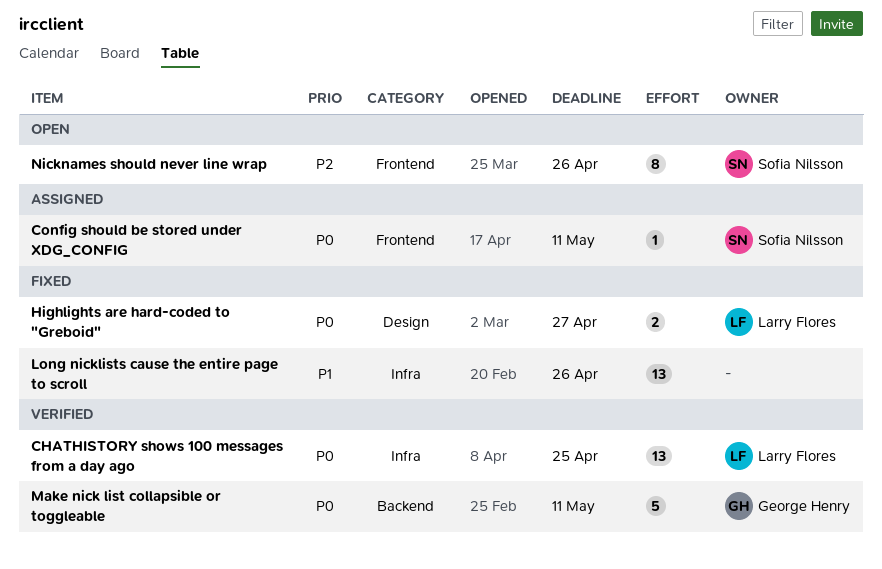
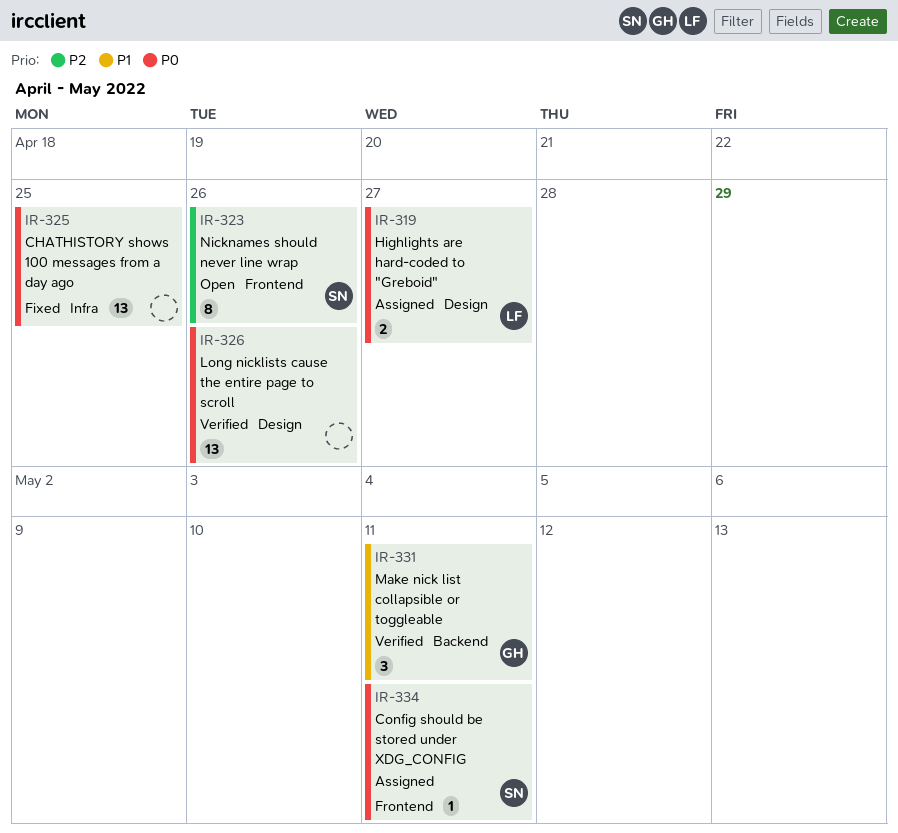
CHATHISTORY shows 100 messages from a day ago, status: Verified -> Fixed
CHATHISTORY shows 100 messages from a day ago, owner: Larry Flores -> none
Highlights are hard-coded to "Greboid", status: Fixed -> Assigned
Long nicklists cause the entire page to scroll, status: Fixed -> Verified
Long nicklists cause the entire page to scroll, priority: P1 -> P0
Long nicklists cause the entire page to scroll, label: Infra -> Design
Make nick list collapsible or toggleable, priority: P0 -> P1
Make nick list collapsible or toggleable, estimate: 5 -> 3

